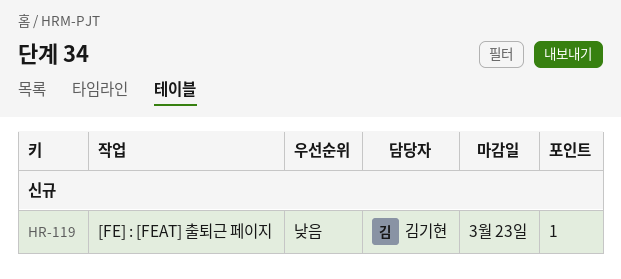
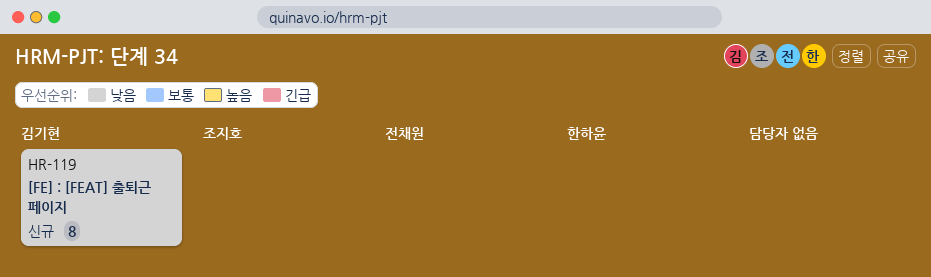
HR-119, estimate: 1 -> 8

